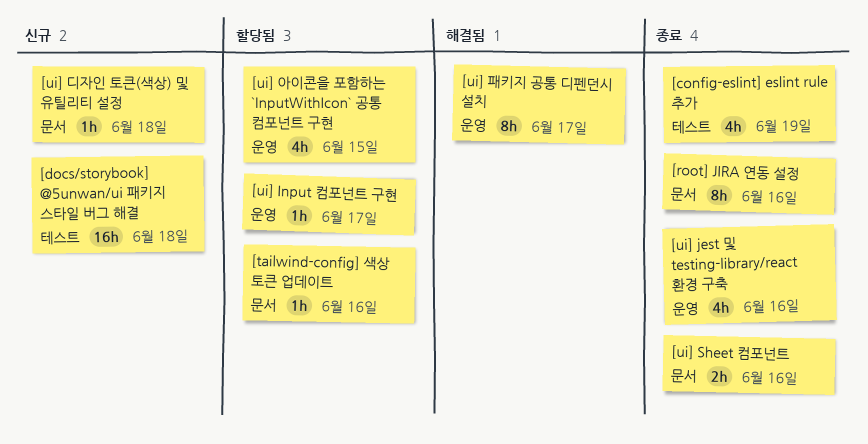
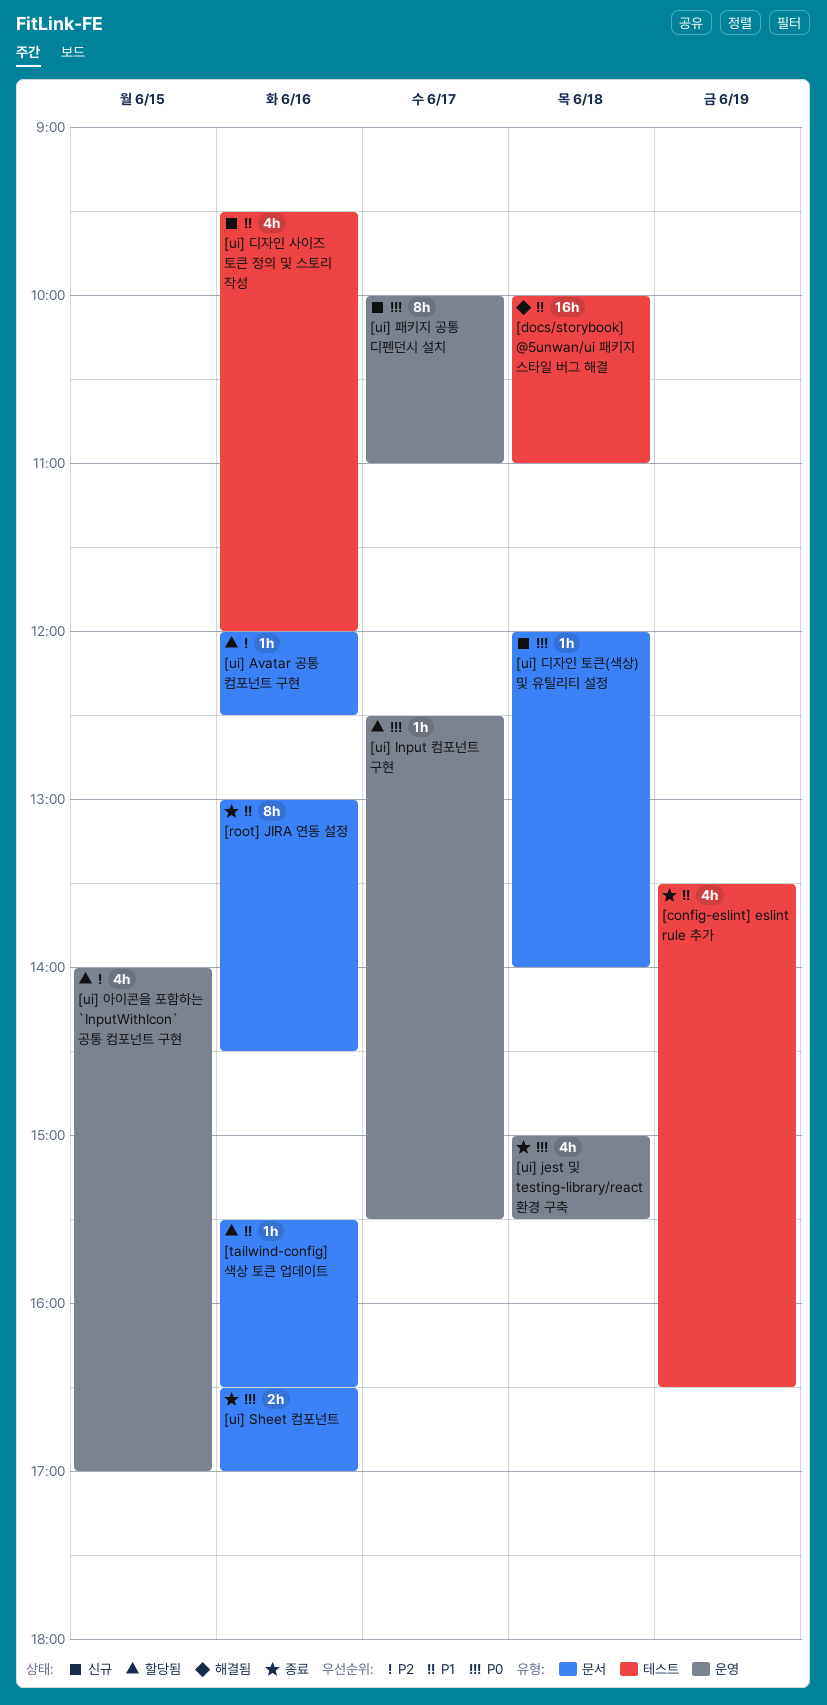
[docs/storybook] @5unwan/ui 패키지 스타일 버그 해결, status: 신규 -> 해결됨
[ui] Avatar 공통 컴포넌트 구현: none -> present
[ui] jest 및 testing-library/react 환경 구축, day: Jun 16 -> Jun 18
[ui] 디자인 사이즈 토큰 정의 및 스토리 작성: none -> present
[ui] 패키지 공통 디펜던시 설치, status: 해결됨 -> 신규

